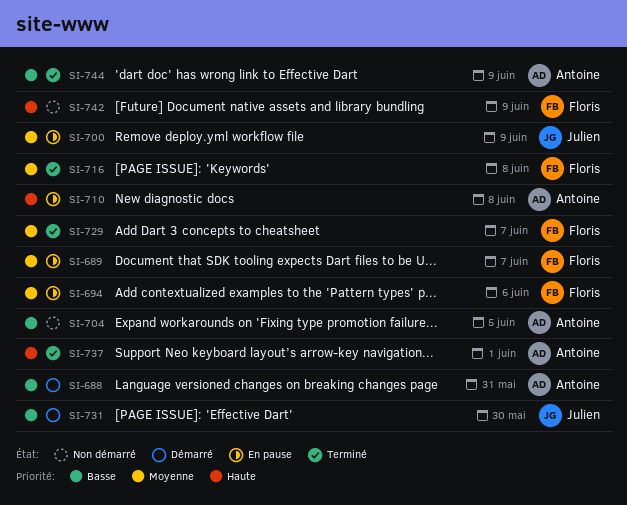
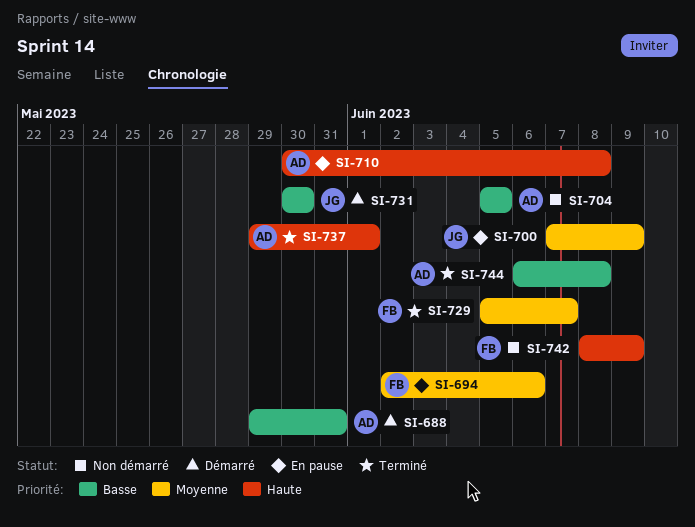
SI-689: present -> none
SI-716: present -> none
SI-744, due: Jun 9 -> Jun 8

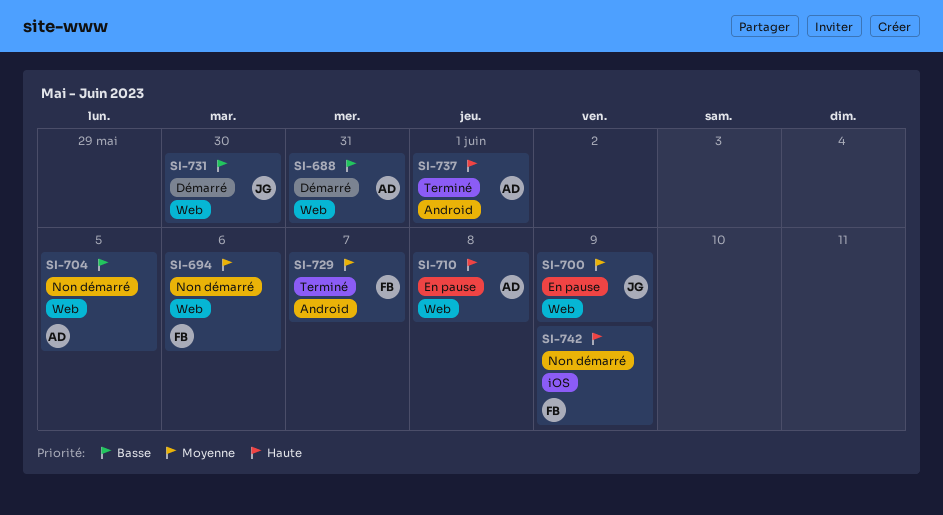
SI-694, status: En pause -> Non démarré
SI-744: present -> none

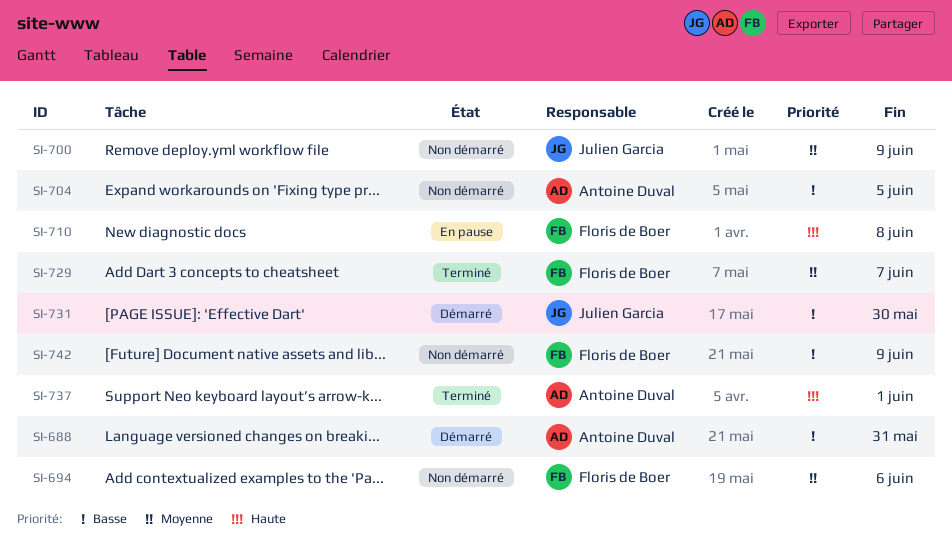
SI-700, status: En pause -> Non démarré
SI-710, owner: Antoine Duval -> Floris de Boer
SI-742, priority: Haute -> Basse

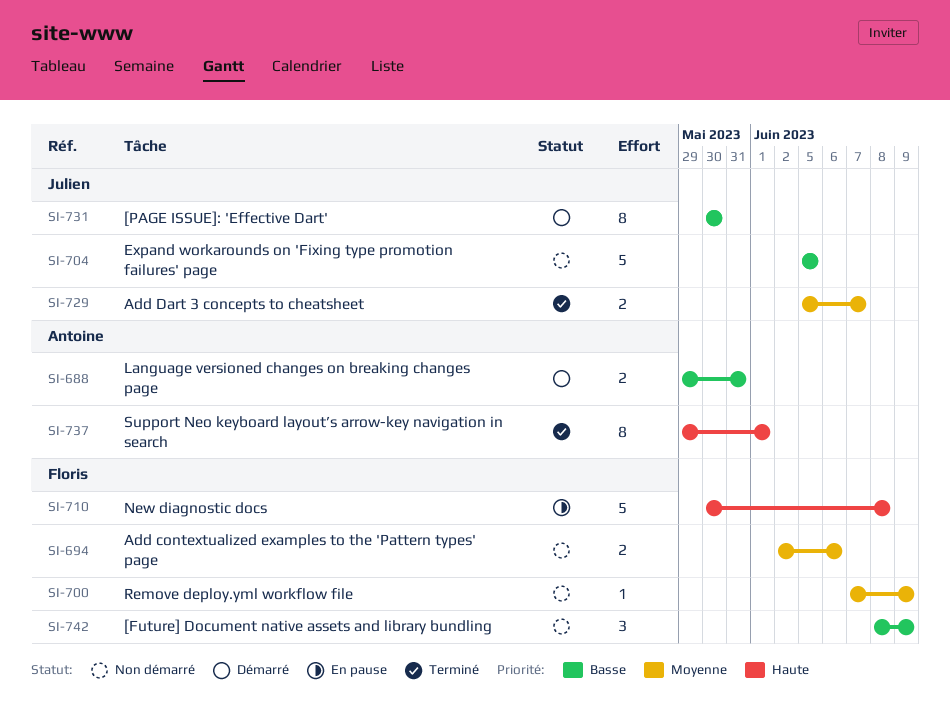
SI-700, owner: Julien Garcia -> Floris de Boer
SI-704, owner: Antoine Duval -> Julien Garcia
SI-729, owner: Floris de Boer -> Julien Garcia

